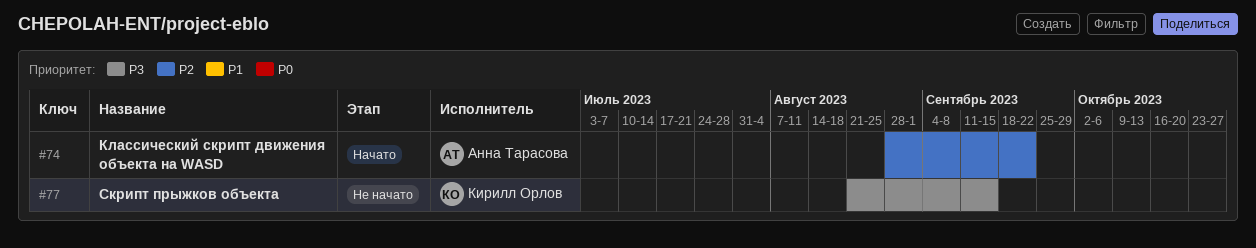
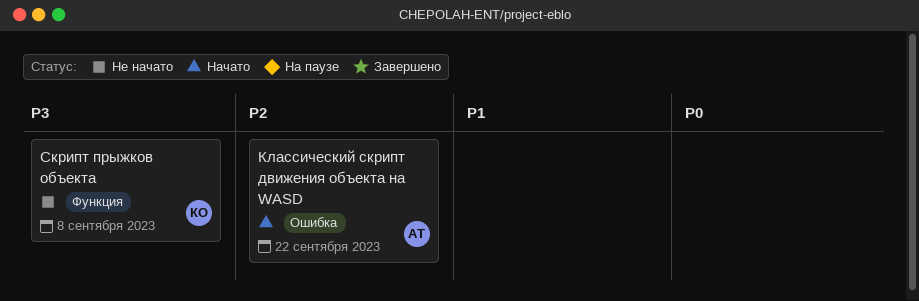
Скрипт прыжков объекта, due: Sep 15 -> Sep 8

